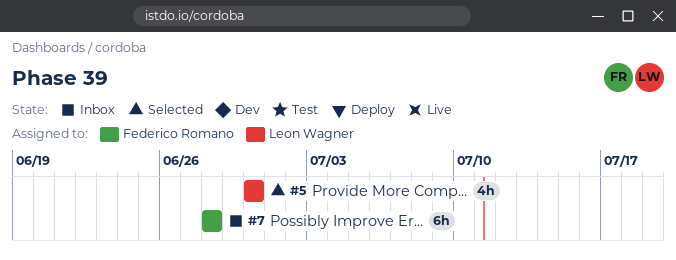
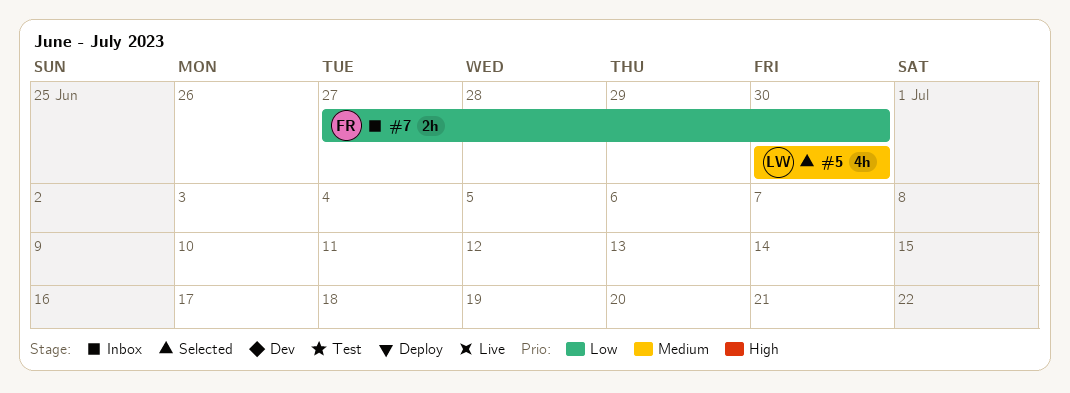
#7, estimate: 6h -> 2h
#7, start: Jun 28 -> Jun 27
#7, due: Jun 28 -> Jun 30

